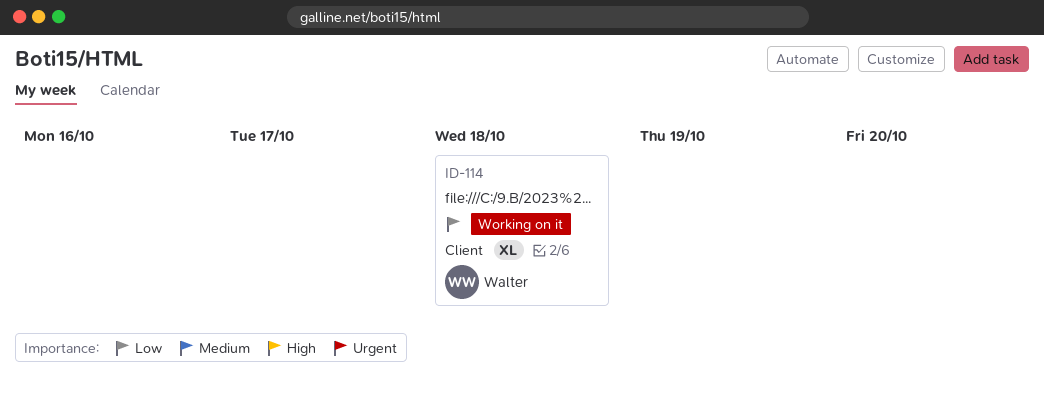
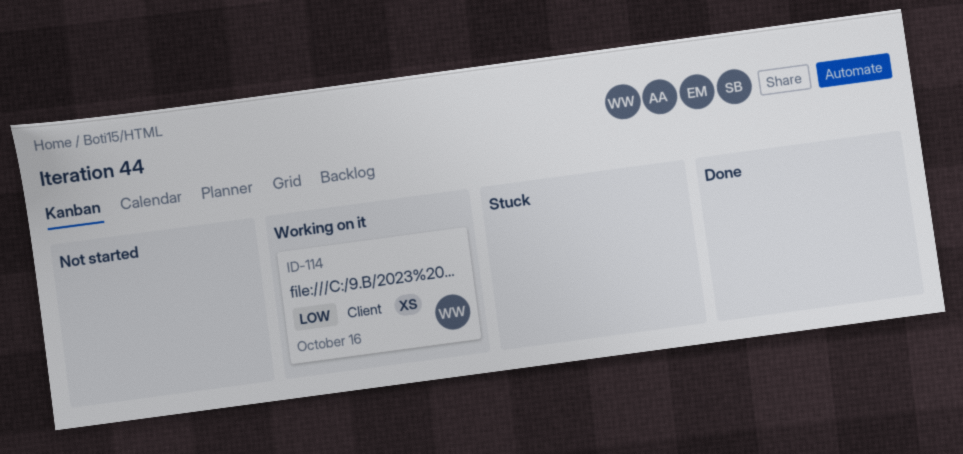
ID-114, estimate: XL -> XS
ID-114, due: Oct 18 -> Oct 16

